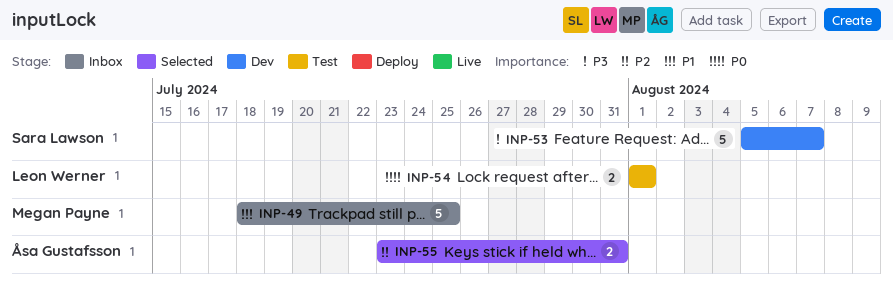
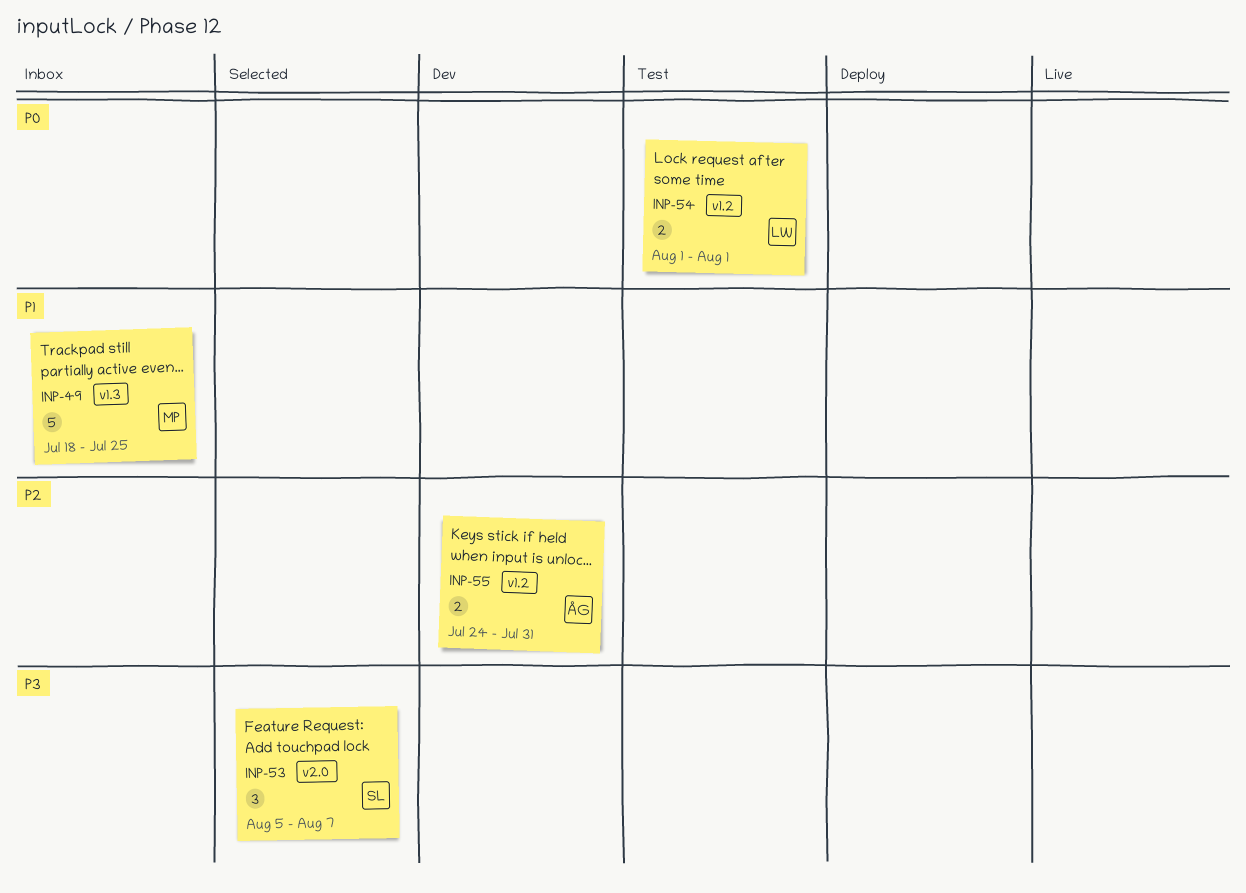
INP-53, status: Dev -> Selected
INP-53, estimate: 5 -> 3
INP-55, status: Selected -> Dev
INP-55, start: Jul 23 -> Jul 24

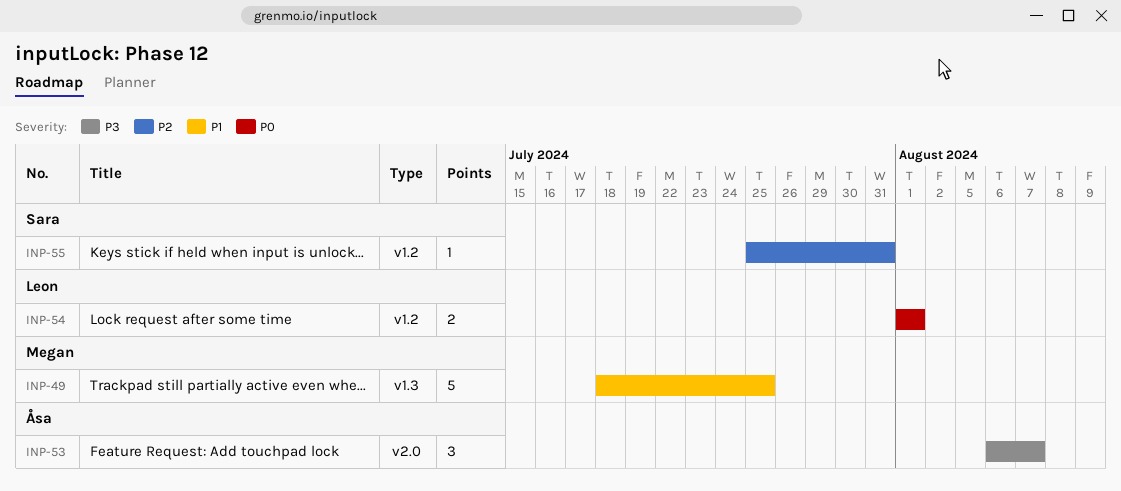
INP-53, owner: Sara -> Åsa
INP-53, start: Aug 5 -> Aug 6
INP-55, owner: Åsa -> Sara
INP-55, estimate: 2 -> 1
INP-55, start: Jul 24 -> Jul 25

